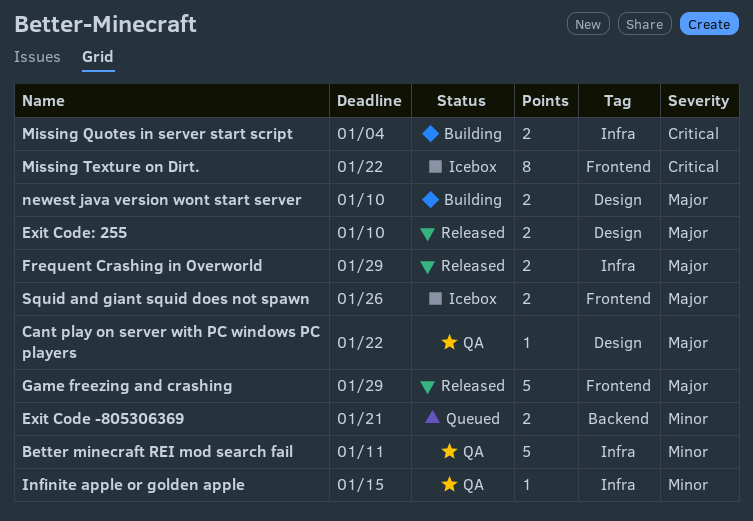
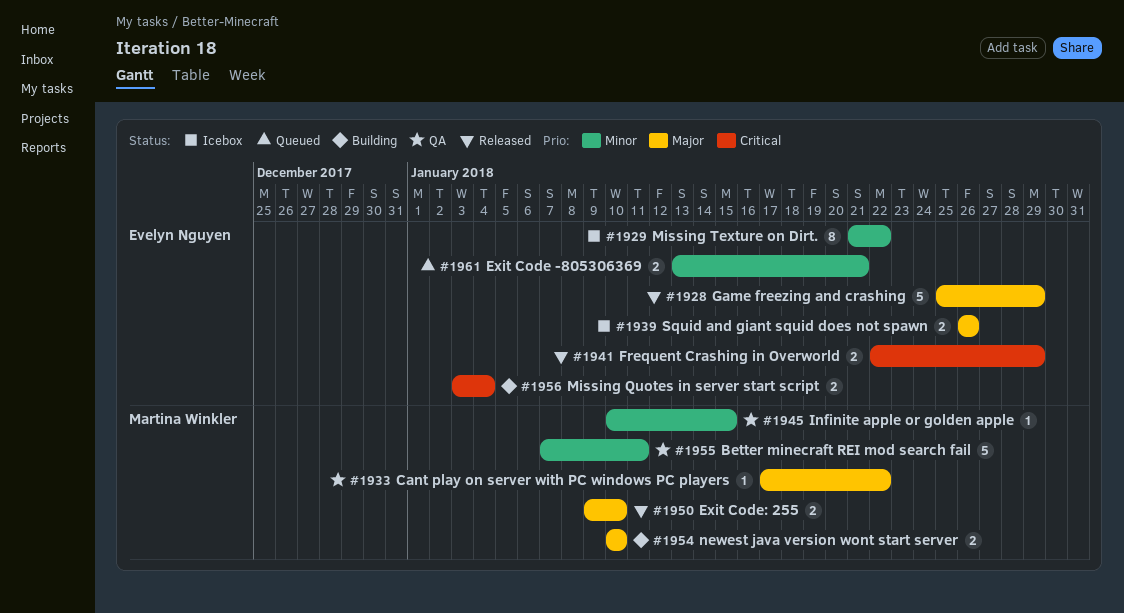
Frequent Crashing in Overworld, priority: Major -> Critical
Missing Texture on Dirt., priority: Critical -> Minor

